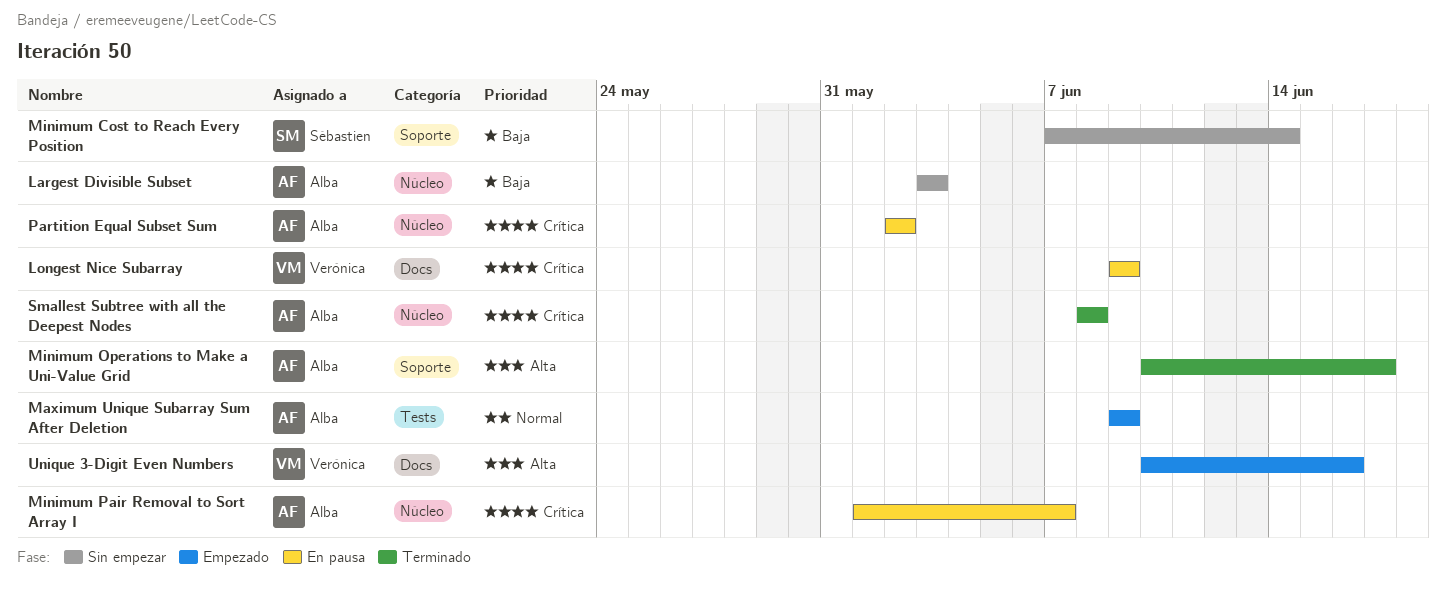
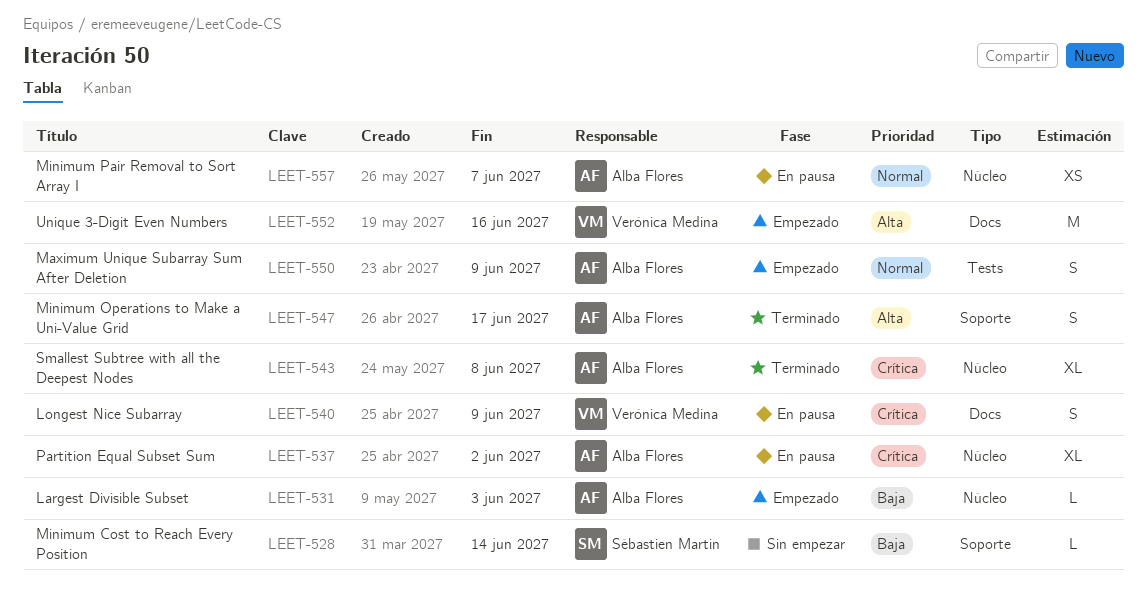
Largest Divisible Subset, status: Sin empezar -> Empezado
Minimum Pair Removal to Sort Array I, priority: Crítica -> Normal

